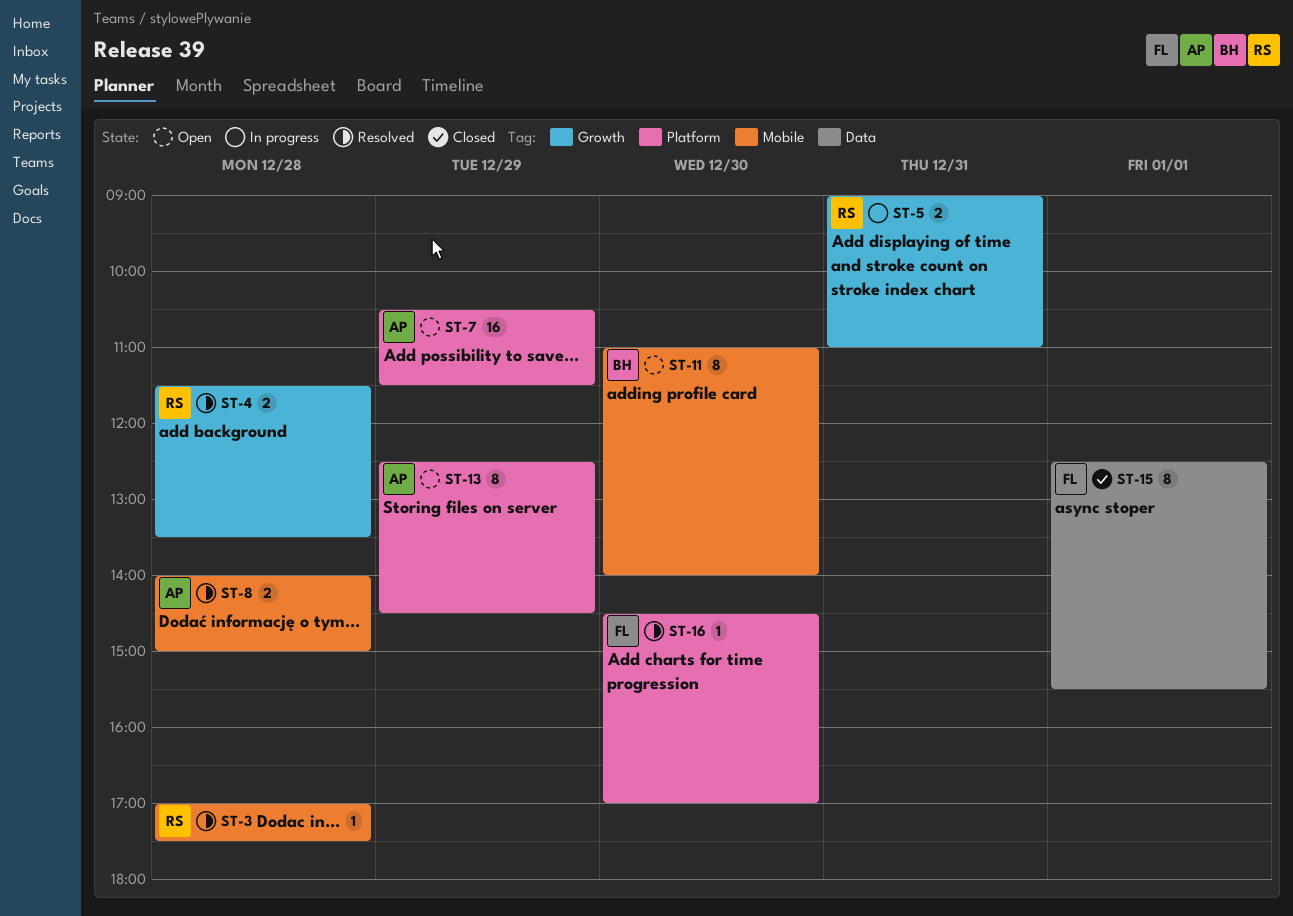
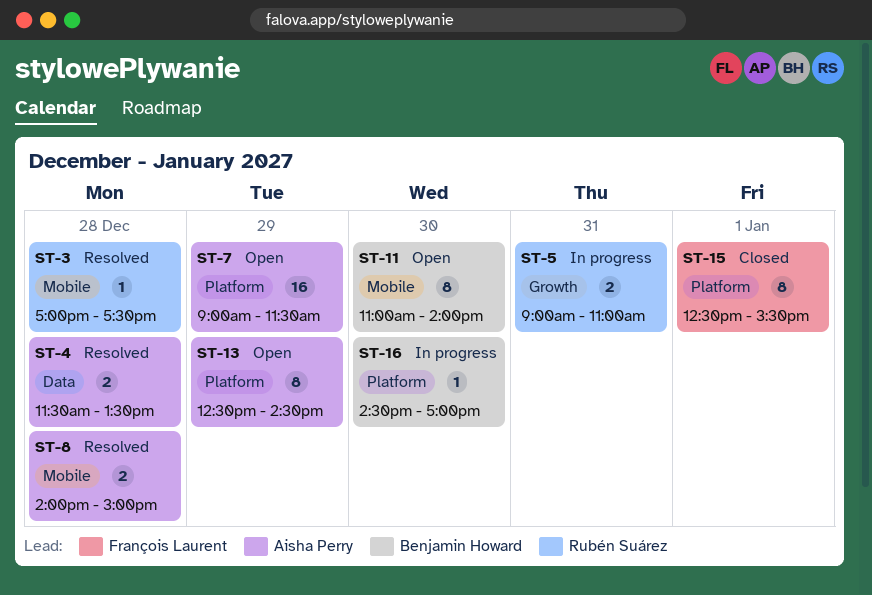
ST-4, owner: Rubén Suárez -> Aisha Perry
ST-4, label: Growth -> Data
ST-7, begins: 10:30 -> 09:00
ST-15, label: Data -> Platform
ST-16, status: Resolved -> In progress
ST-16, owner: François Laurent -> Benjamin Howard

